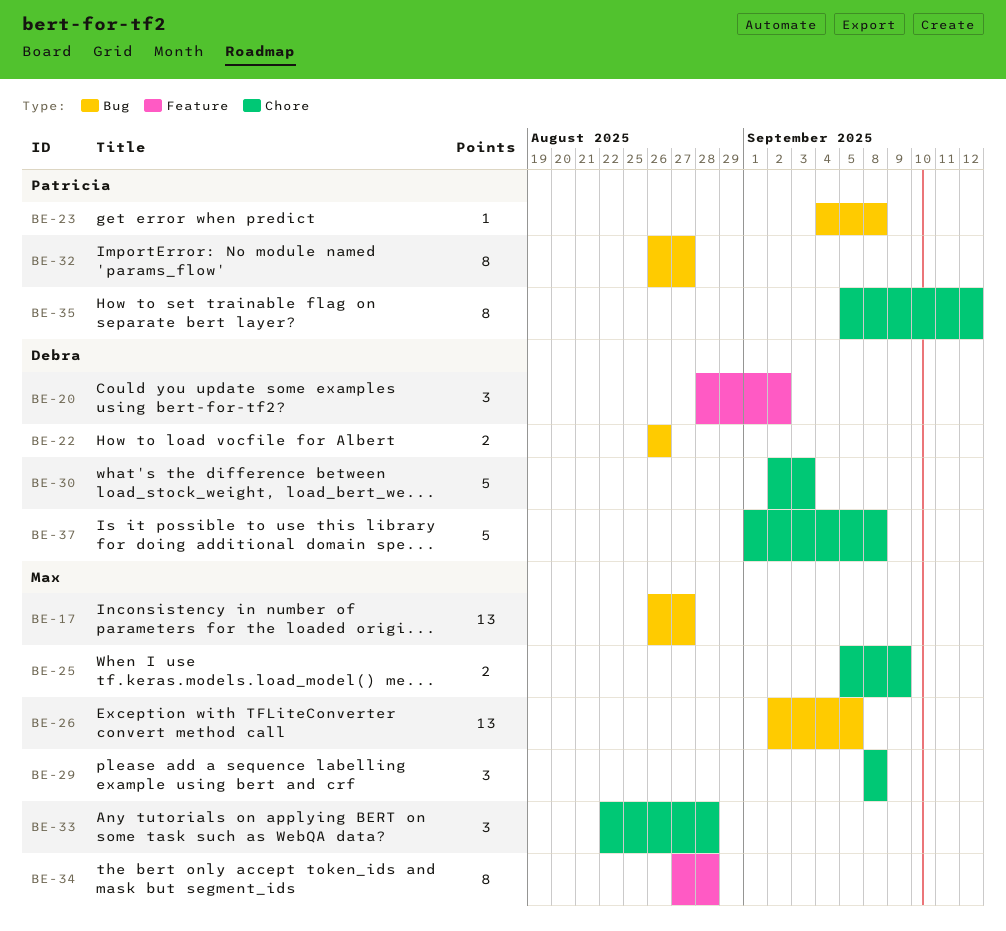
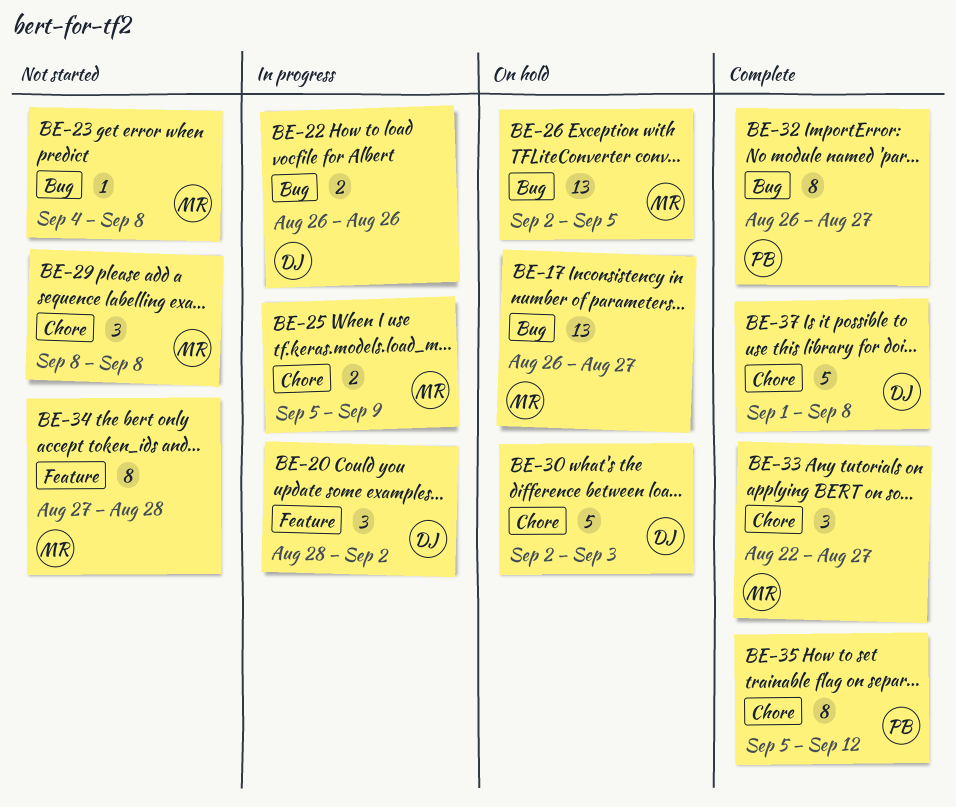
BE-23, owner: Patricia -> Max
BE-33, due: Aug 28 -> Aug 27

